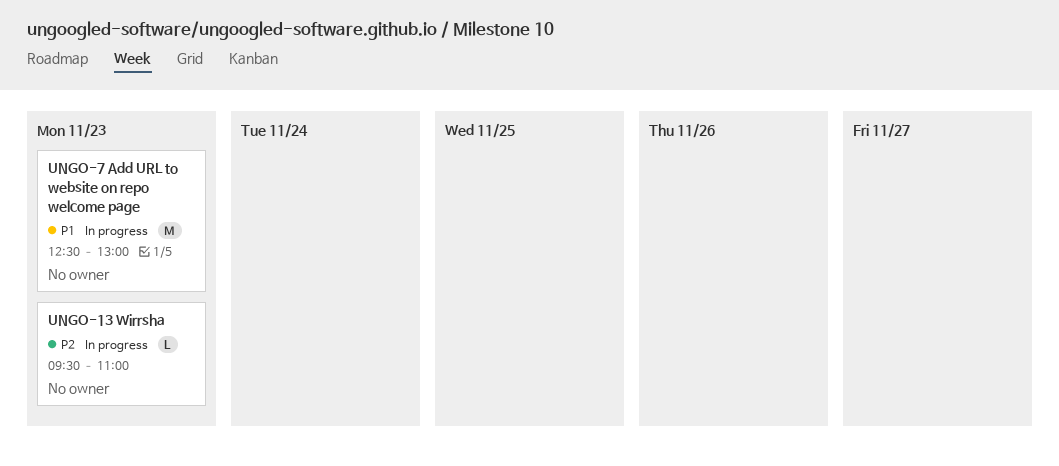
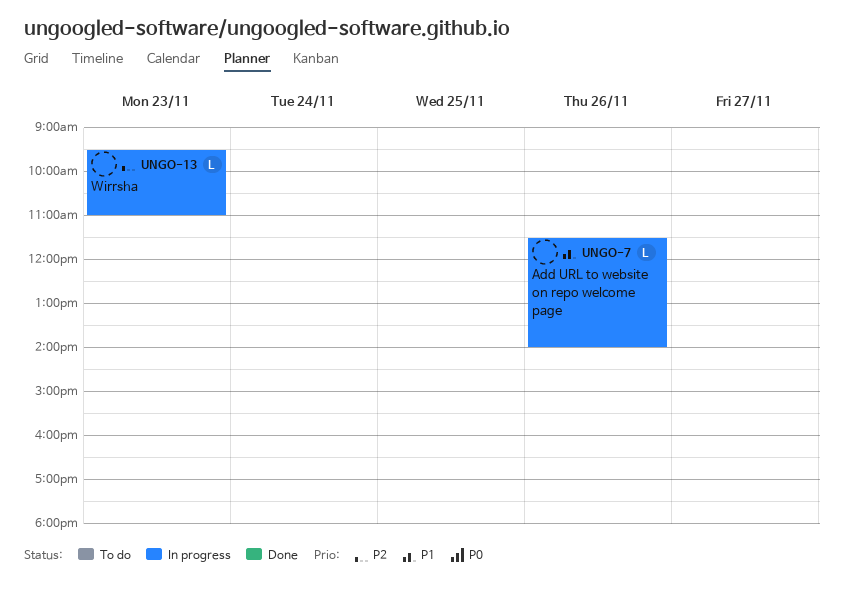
UNGO-7, estimate: M -> L
UNGO-7, day: Nov 23 -> Nov 26
UNGO-7, begins: 12:30 -> 11:30
UNGO-7, ends: 13:00 -> 14:00

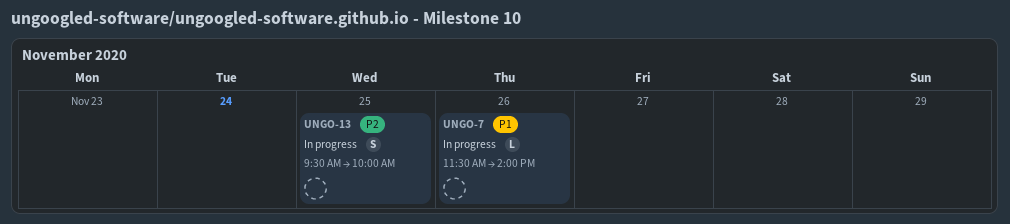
UNGO-13, estimate: L -> S
UNGO-13, day: Nov 23 -> Nov 25
UNGO-13, ends: 11:00 -> 10:00

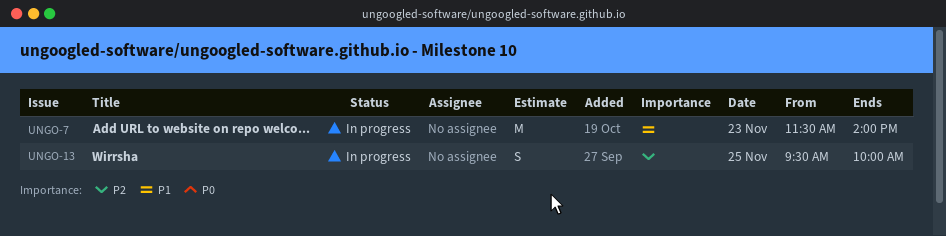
UNGO-7, estimate: L -> M
UNGO-7, day: Nov 26 -> Nov 23

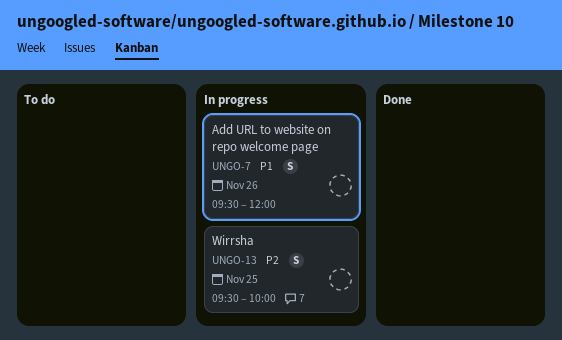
UNGO-7, estimate: M -> S
UNGO-7, day: Nov 23 -> Nov 26
UNGO-7, begins: 11:30 -> 09:30
UNGO-7, ends: 14:00 -> 12:00

